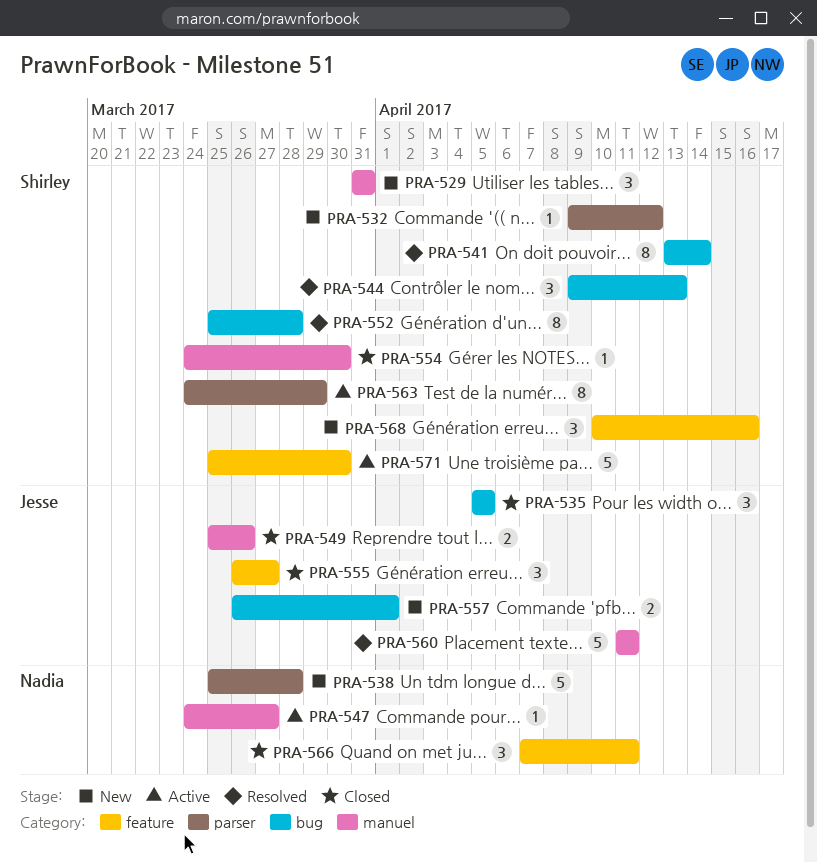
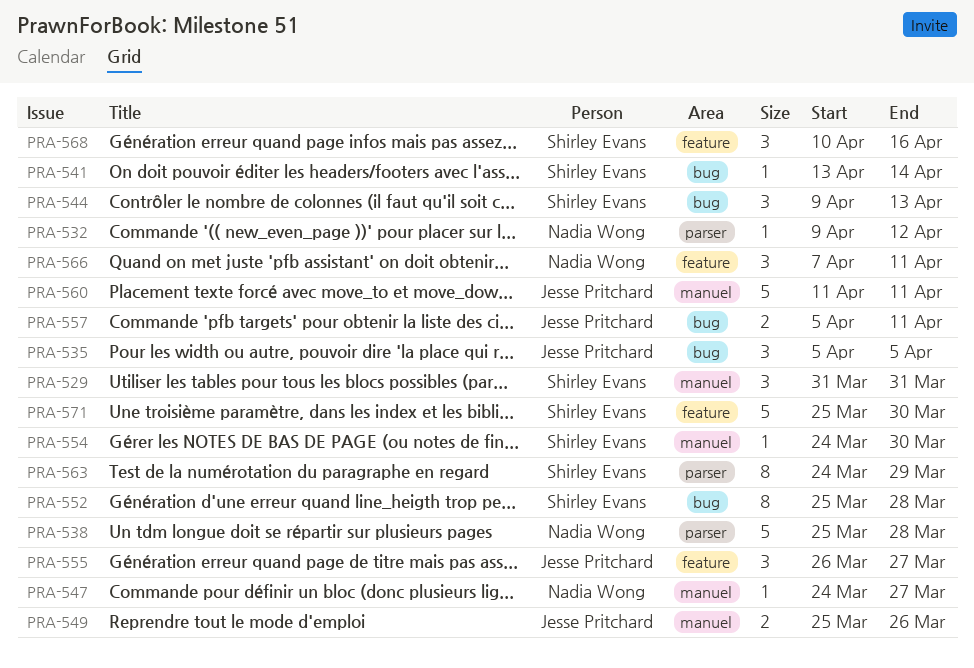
PRA-532, owner: Shirley Evans -> Nadia Wong
PRA-541, estimate: 8 -> 1
PRA-557, start: Mar 26 -> Apr 5
PRA-557, due: Apr 1 -> Apr 11

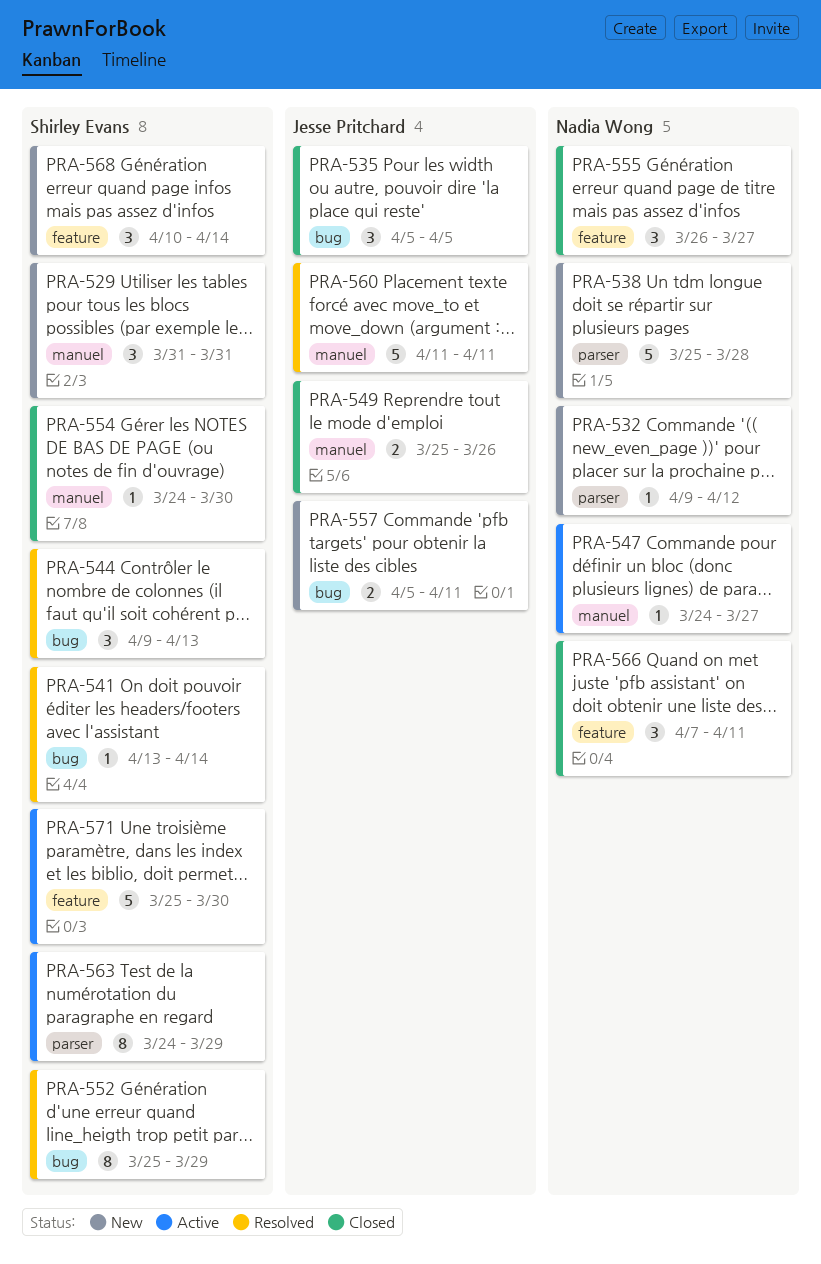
PRA-552, due: Mar 28 -> Mar 29
PRA-555, owner: Jesse Pritchard -> Nadia Wong
PRA-568, due: Apr 16 -> Apr 14

